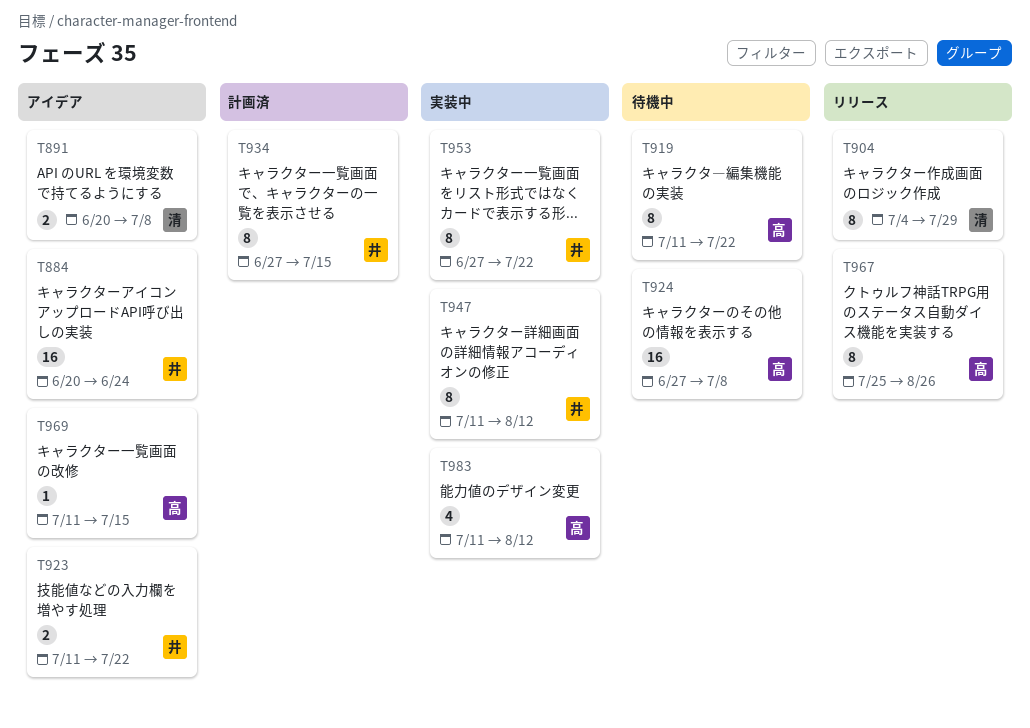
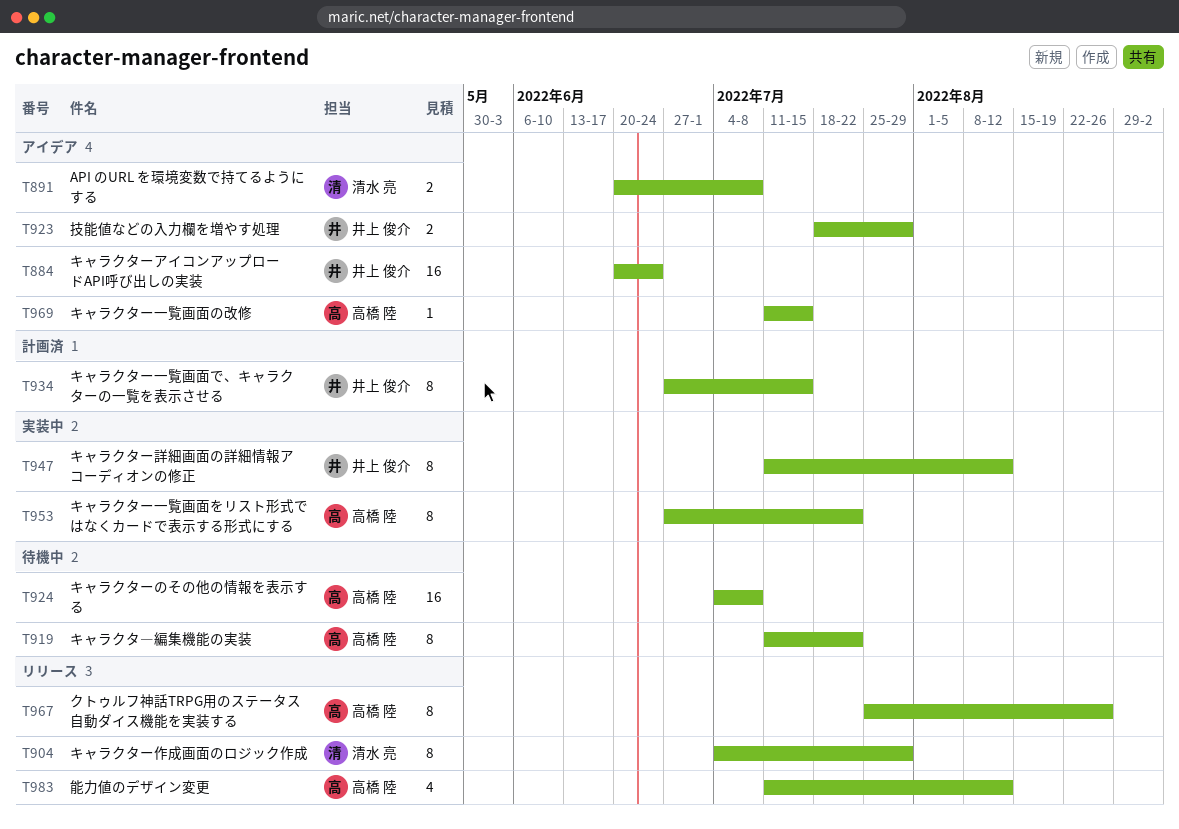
T923, start: Jul 11 -> Jul 18
T923, due: Jul 22 -> Jul 29
T924, start: Jun 27 -> Jul 4
T953, owner: 井上 俊介 -> 高橋 陸
T983, status: 実装中 -> リリース

